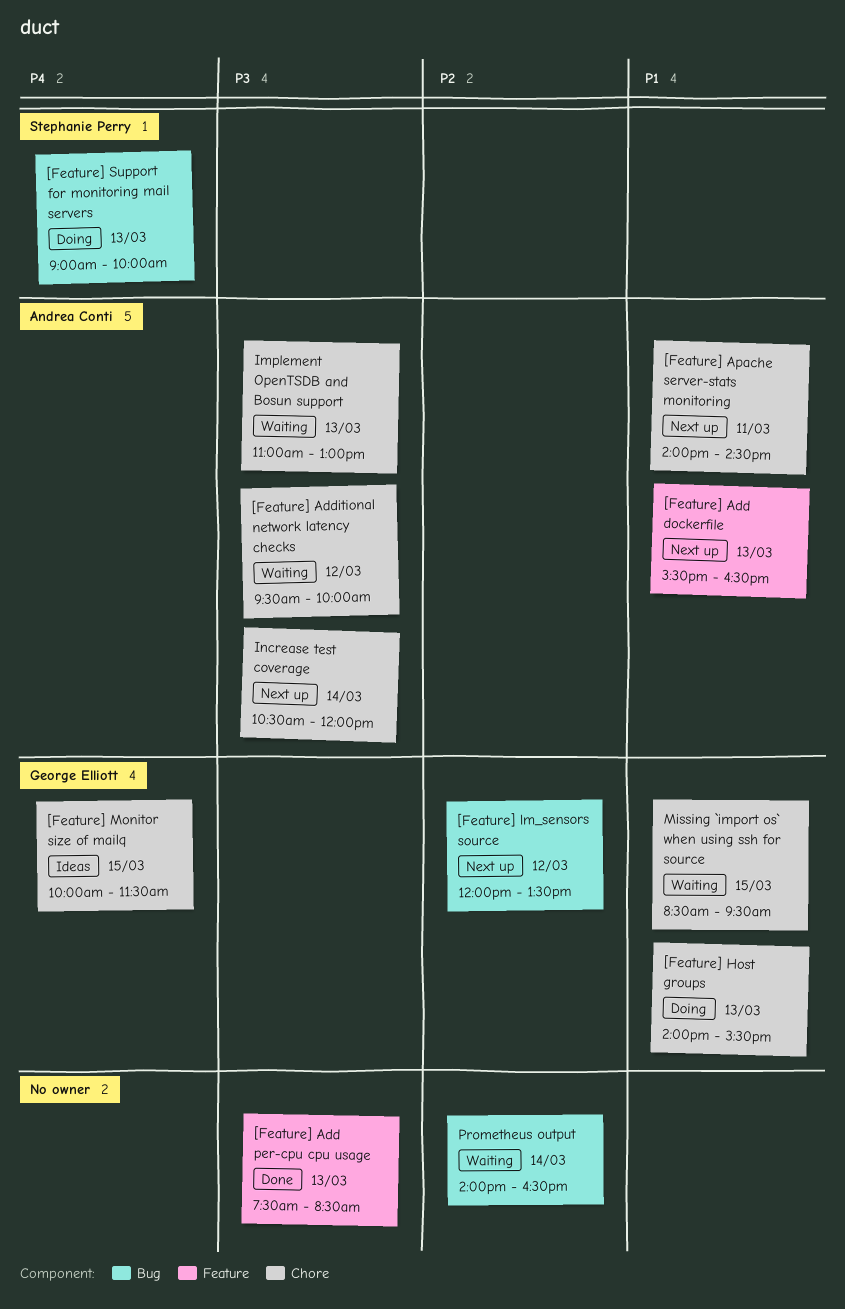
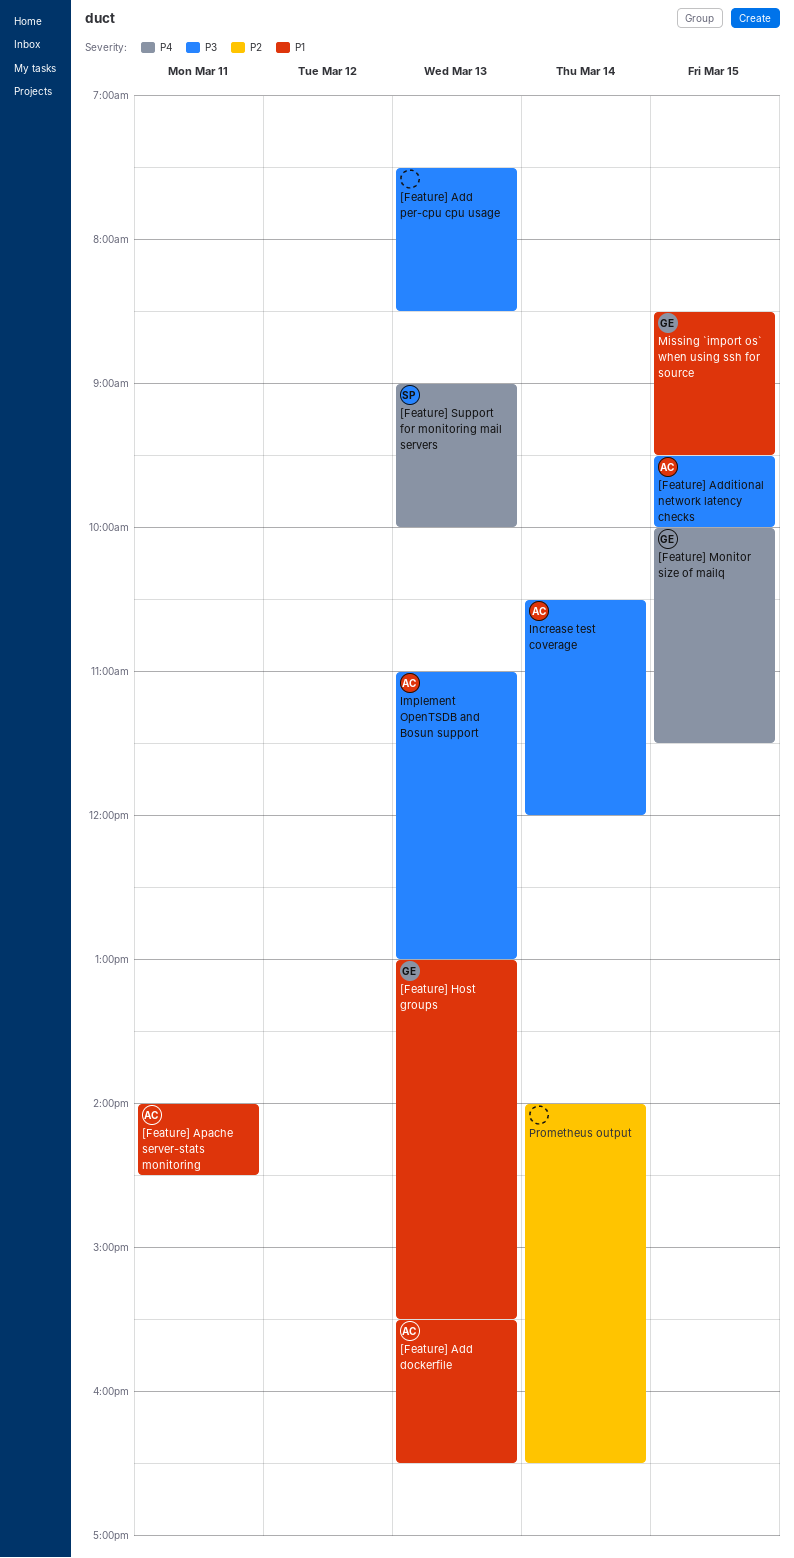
[Feature] Additional network latency checks, day: Mar 12 -> Mar 15
[Feature] Host groups, begins: 14:00 -> 13:00
[Feature] lm_sensors source: present -> none

